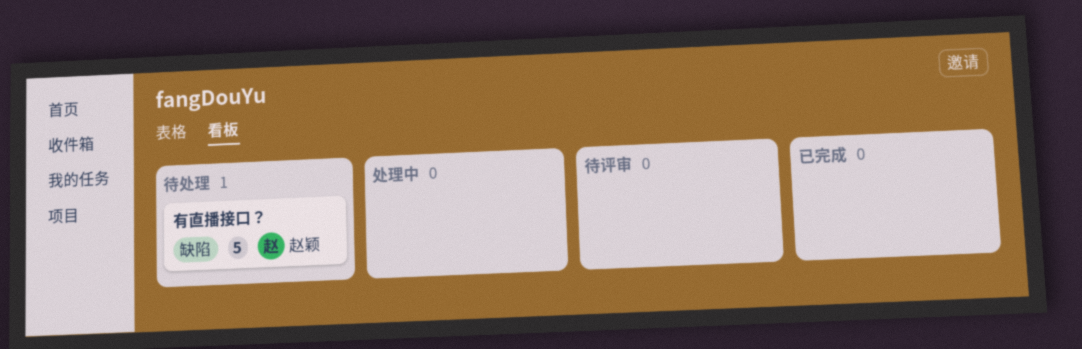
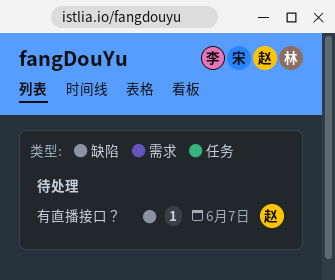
有直播接口？, estimate: 5 -> 1

